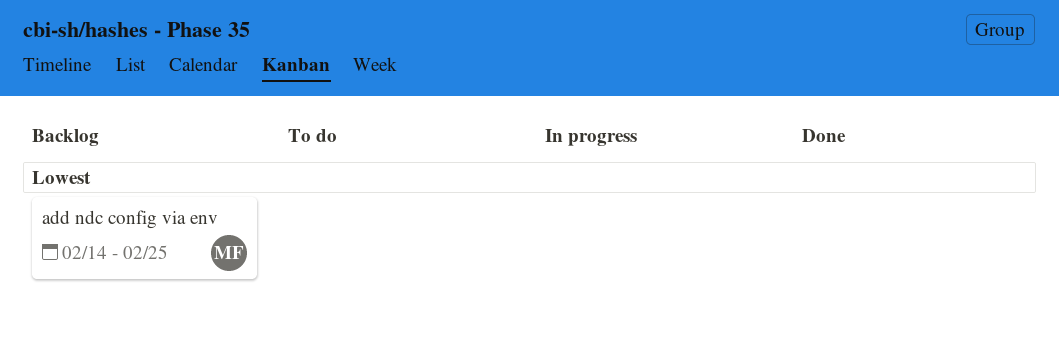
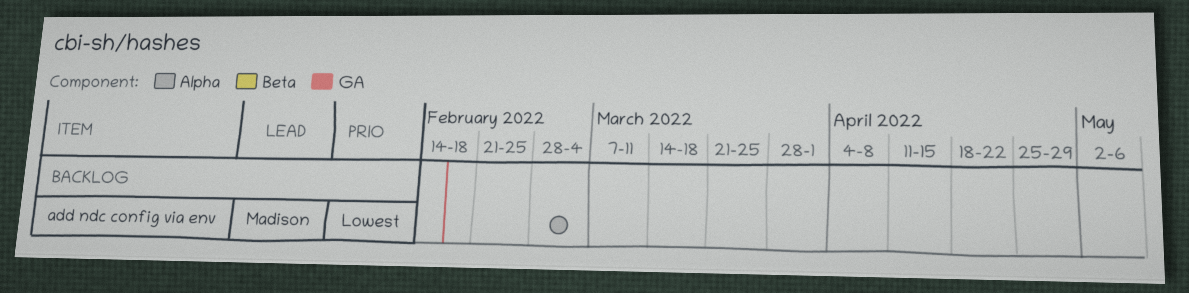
add ndc config via env, start: Feb 14 -> Feb 28
add ndc config via env, due: Feb 25 -> Mar 4

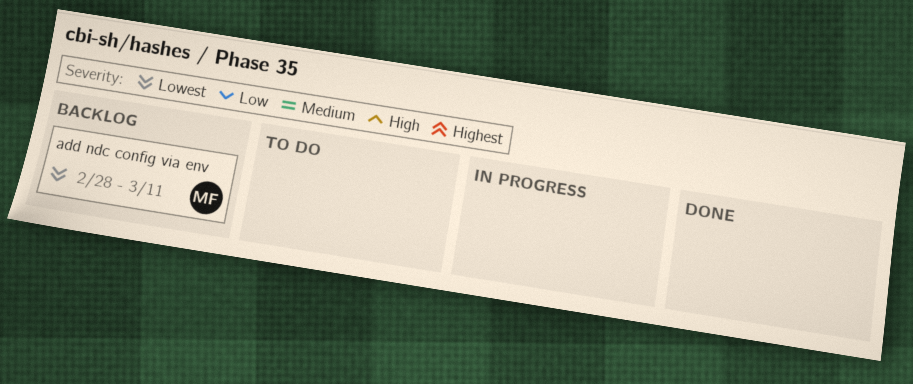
add ndc config via env, due: Mar 4 -> Mar 11

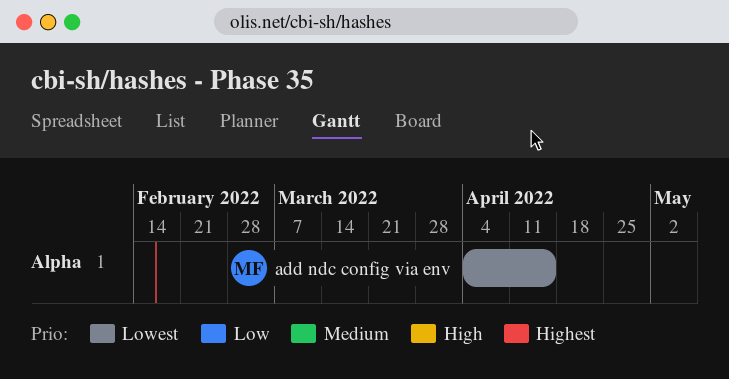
add ndc config via env, start: Feb 28 -> Apr 4
add ndc config via env, due: Mar 11 -> Apr 15

